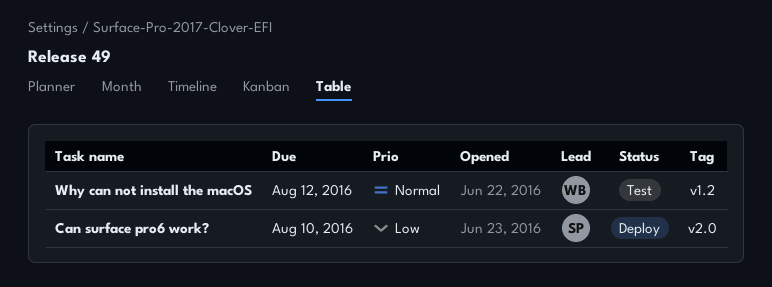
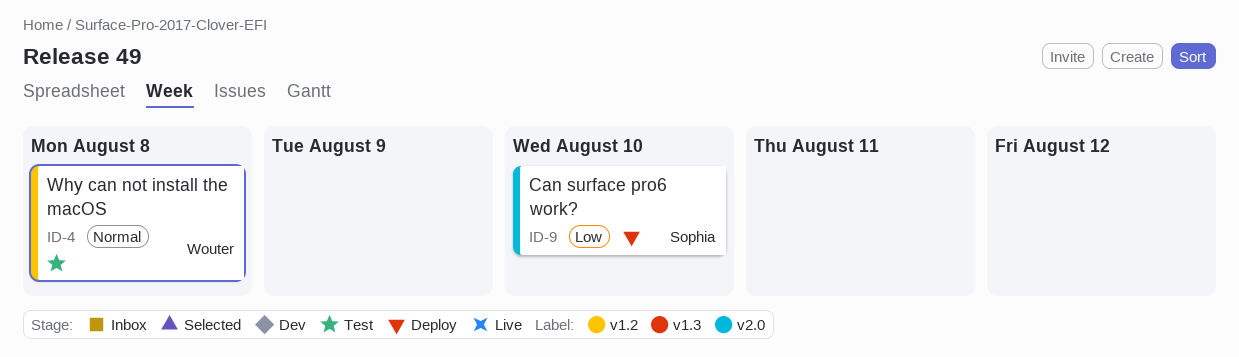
Why can not install the macOS, due: Aug 12 -> Aug 8

